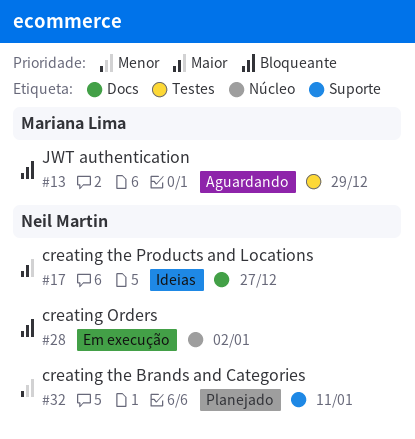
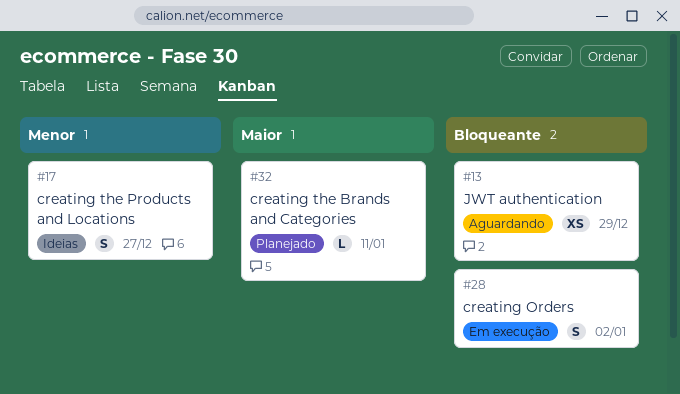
#17, priority: Maior -> Menor
#32, priority: Menor -> Maior

